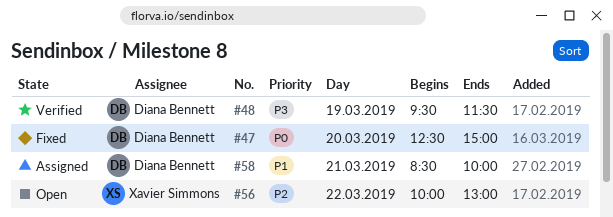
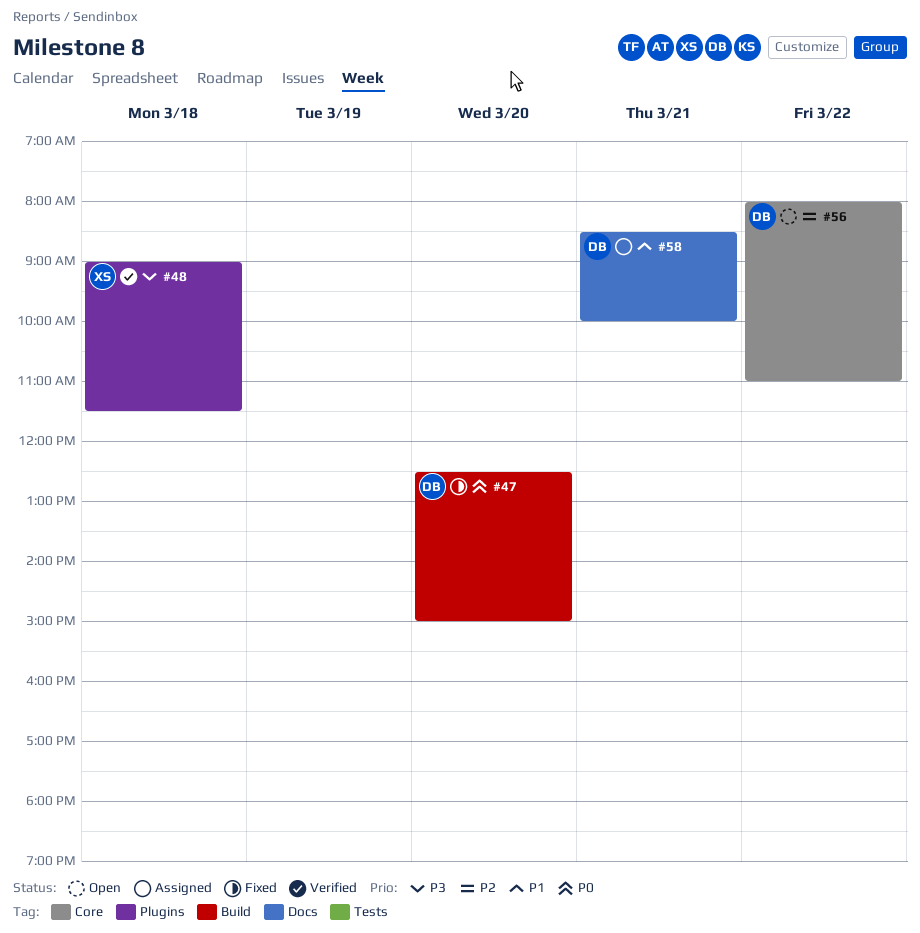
#48, owner: Diana Bennett -> Xavier Simmons
#48, day: Mar 19 -> Mar 18
#48, begins: 09:30 -> 09:00
#56, owner: Xavier Simmons -> Diana Bennett
#56, begins: 10:00 -> 08:00
#56, ends: 13:00 -> 11:00

